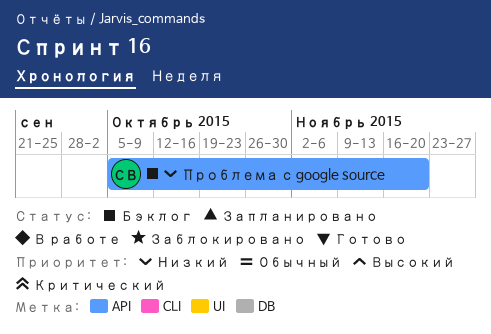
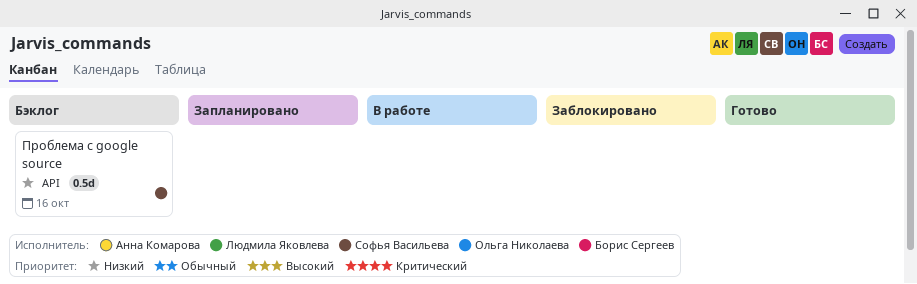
Проблема с google source, due: Nov 20 -> Oct 16

